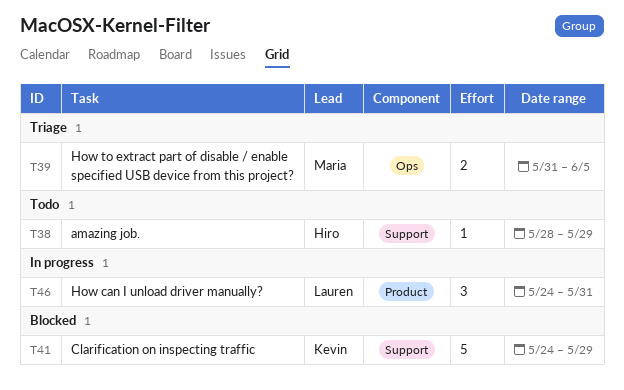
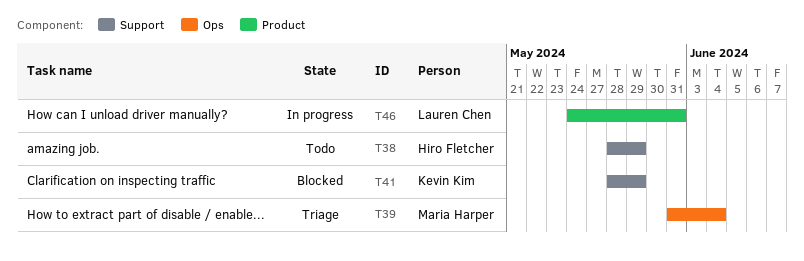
T39, due: Jun 5 -> Jun 4
T41, start: May 24 -> May 28

